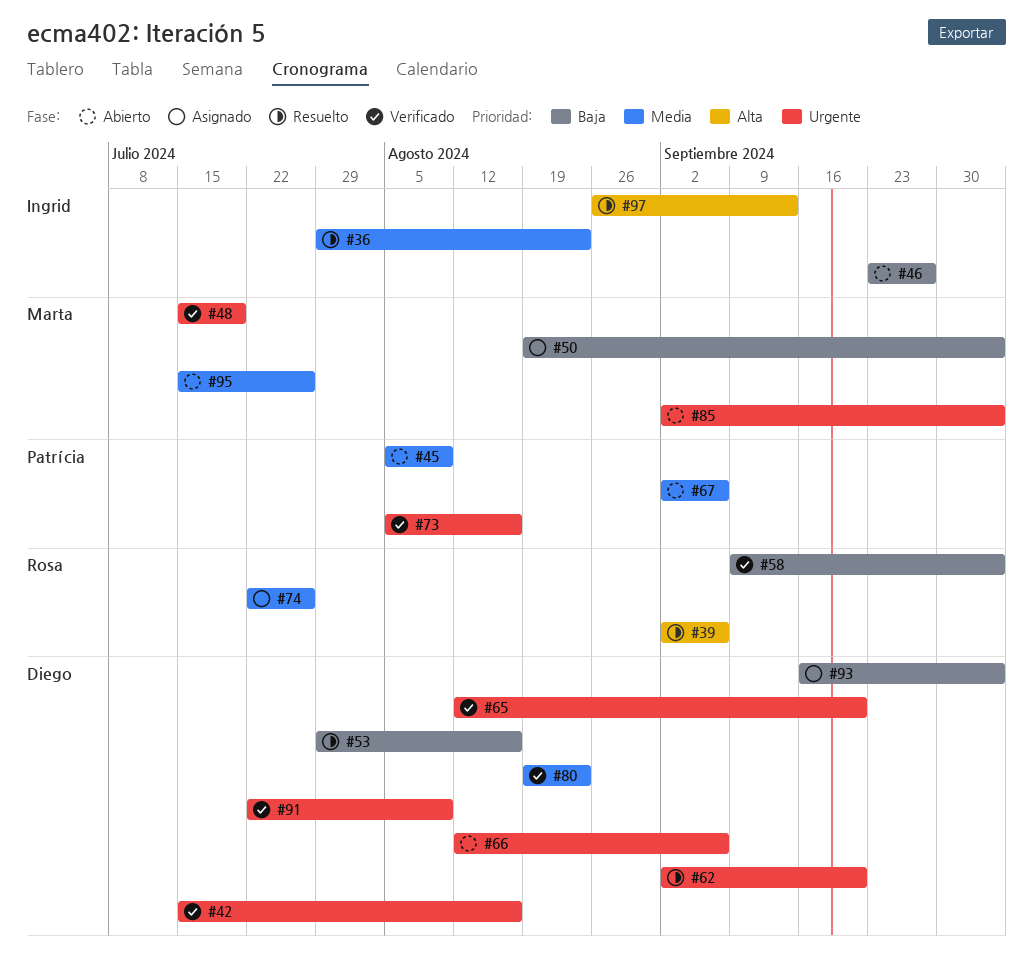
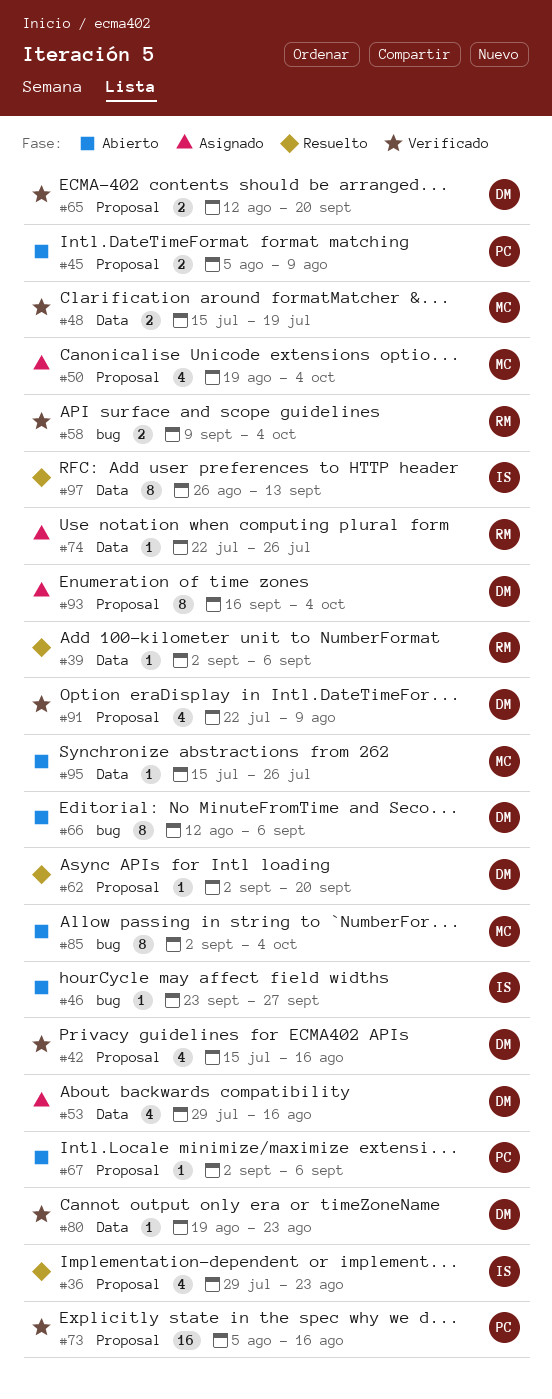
#53, status: Resuelto -> Asignado

